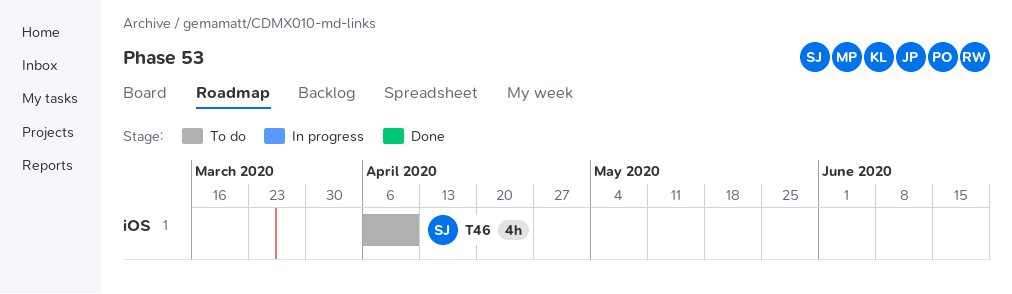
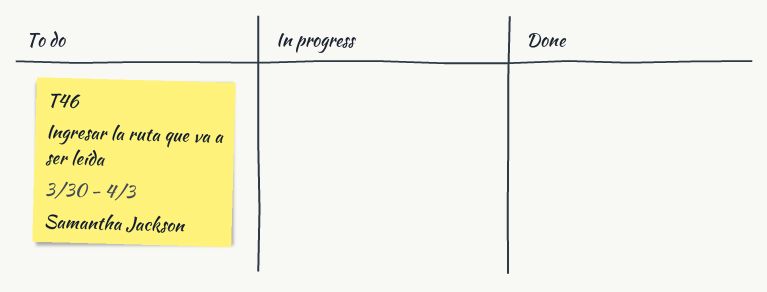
T46, start: Apr 6 -> Mar 30
T46, due: Apr 10 -> Apr 3

